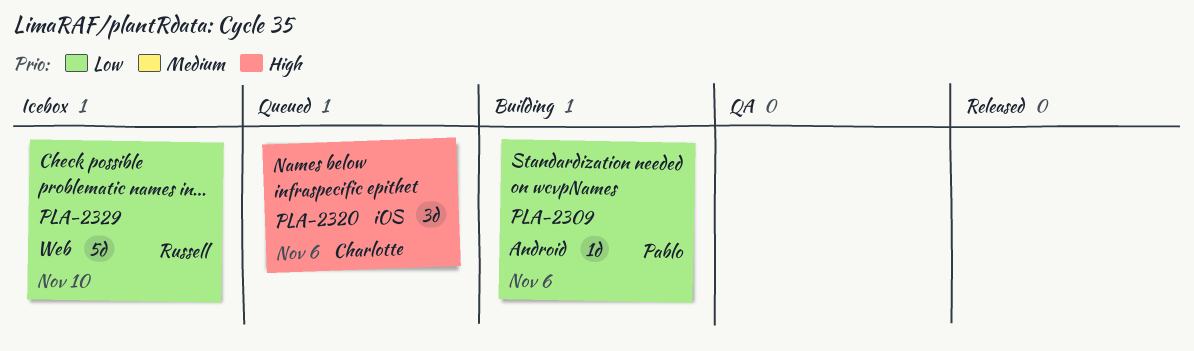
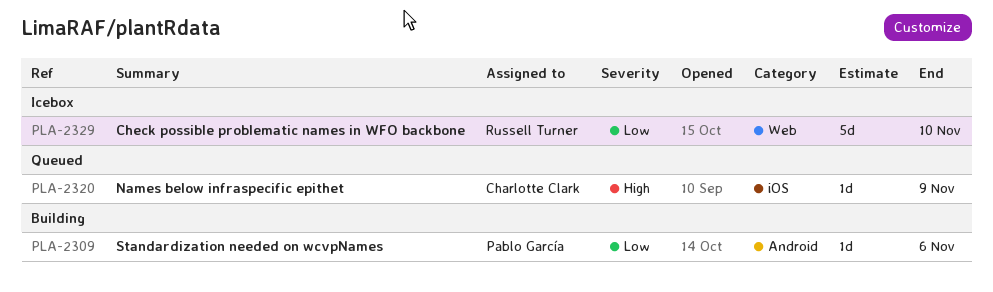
PLA-2320, estimate: 3d -> 1d
PLA-2320, due: Nov 6 -> Nov 9

